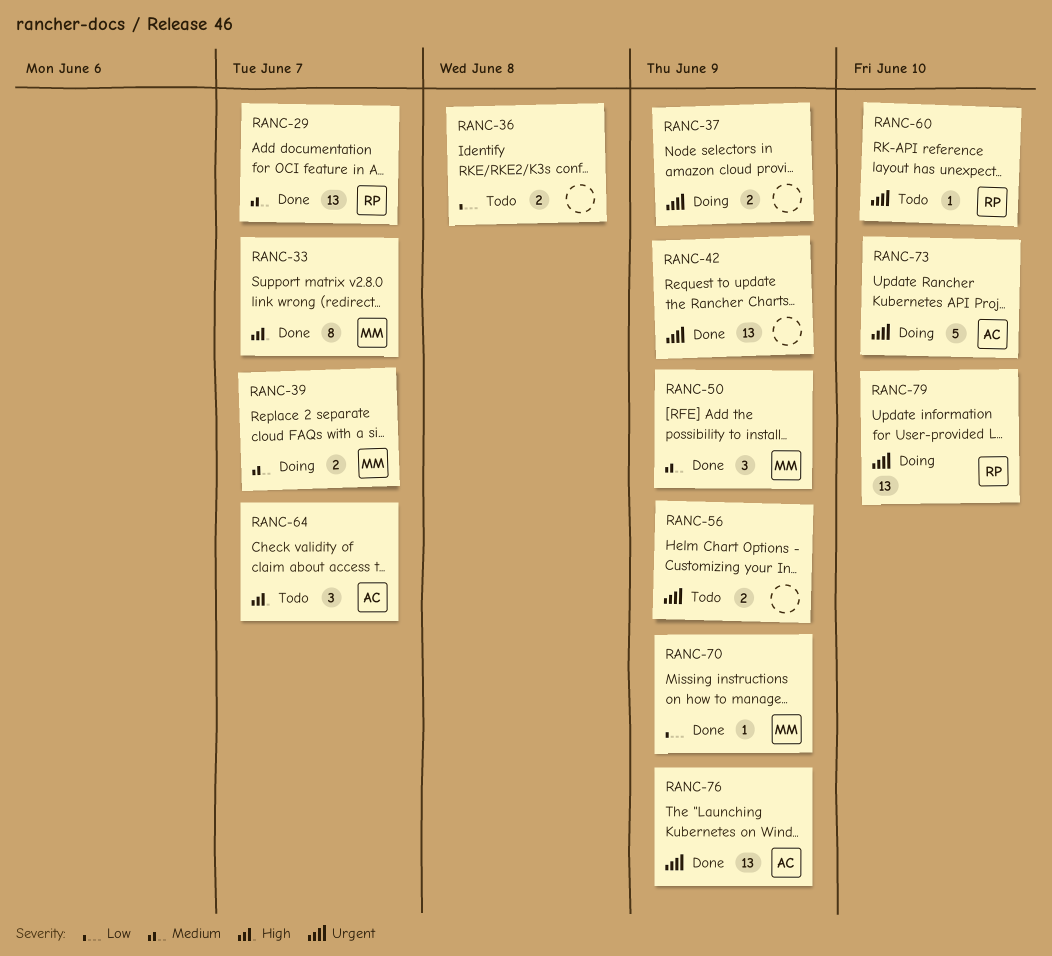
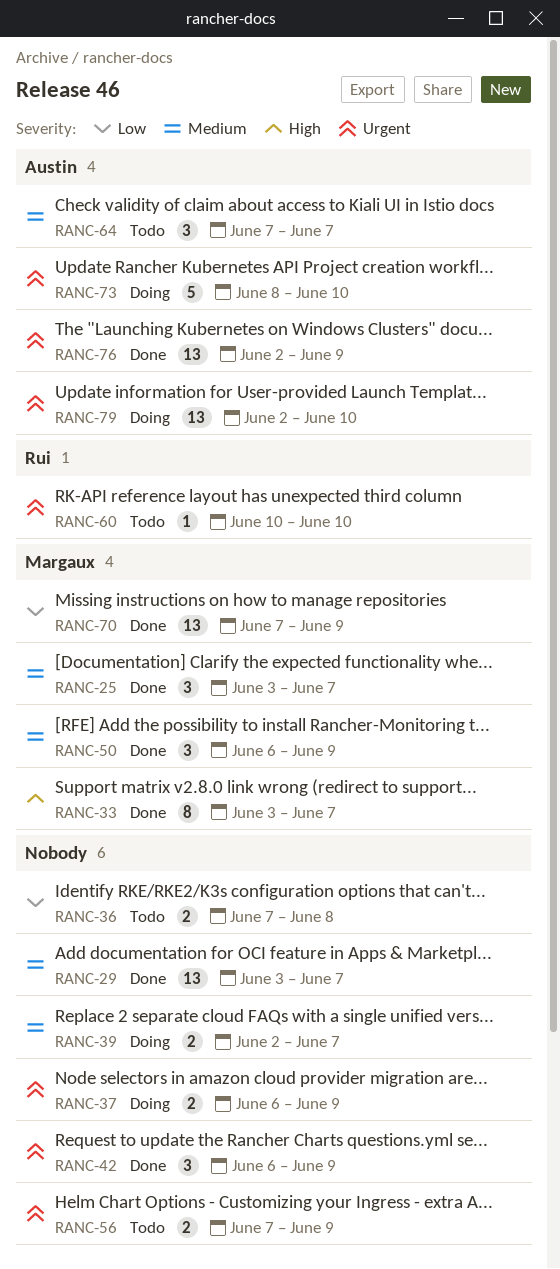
RANC-25: none -> present
RANC-29, owner: Rui -> none
RANC-39, owner: Margaux -> none
RANC-42, estimate: 13 -> 3
RANC-64, priority: High -> Medium
RANC-70, estimate: 1 -> 13
RANC-79, owner: Rui -> Austin

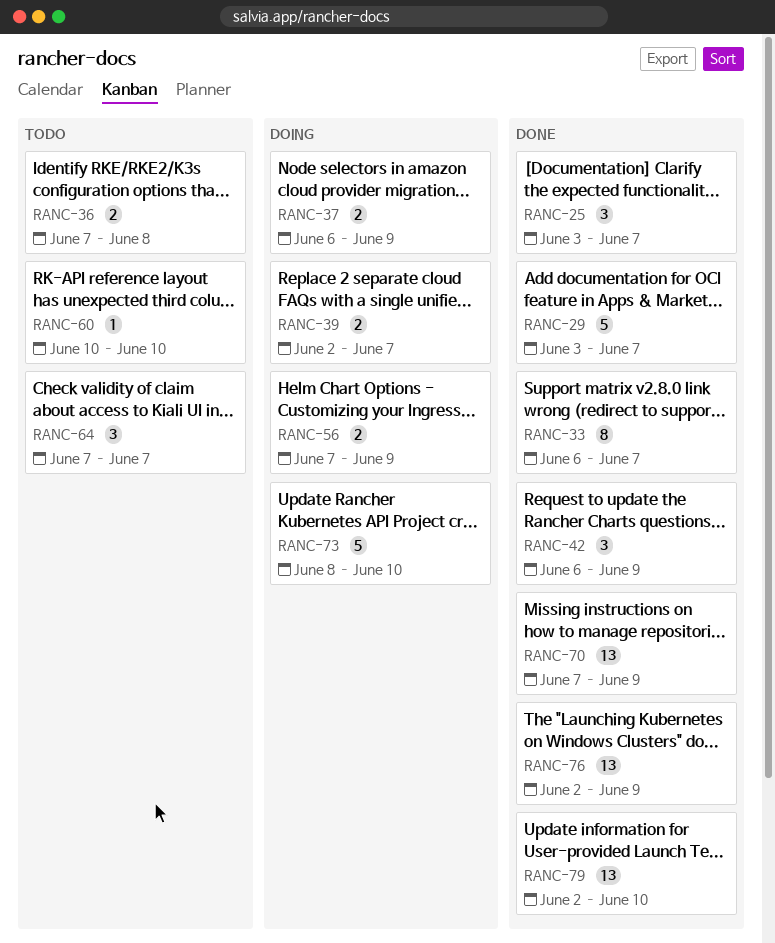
RANC-29, estimate: 13 -> 5
RANC-33, start: Jun 3 -> Jun 6
RANC-50: present -> none
RANC-56, status: Todo -> Doing
RANC-79, status: Doing -> Done

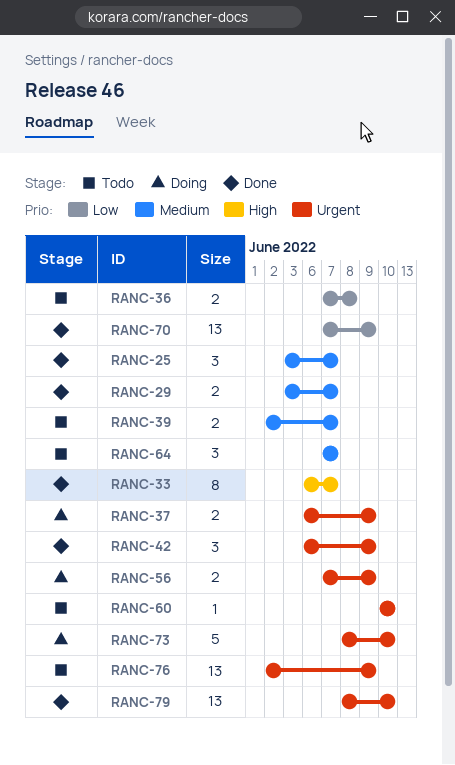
RANC-29, estimate: 5 -> 2
RANC-39, status: Doing -> Todo
RANC-76, status: Done -> Todo
RANC-79, start: Jun 2 -> Jun 8

